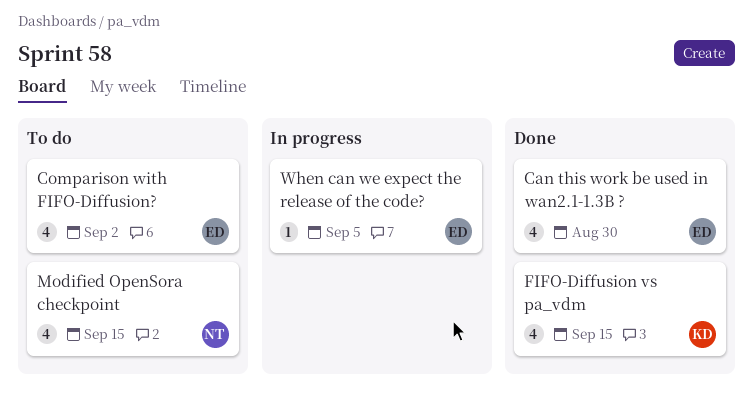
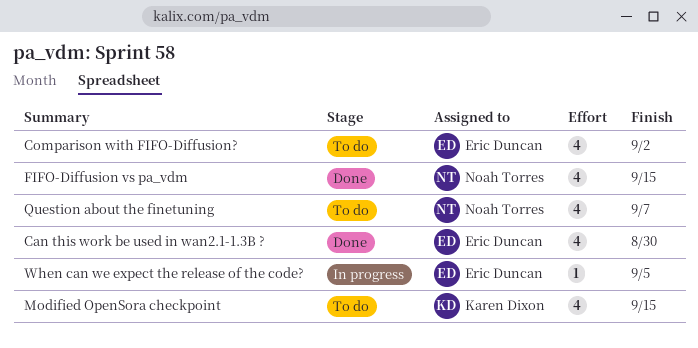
FIFO-Diffusion vs pa_vdm, owner: Karen Dixon -> Noah Torres
Modified OpenSora checkpoint, owner: Noah Torres -> Karen Dixon
Question about the finetuning: none -> present

